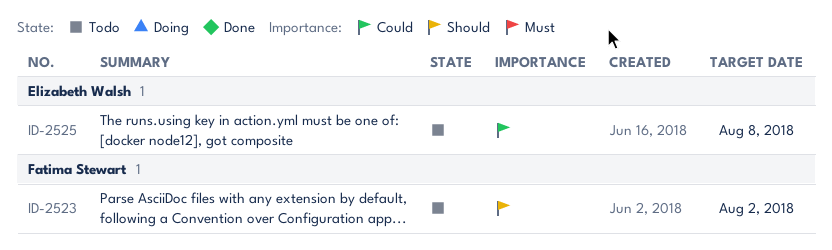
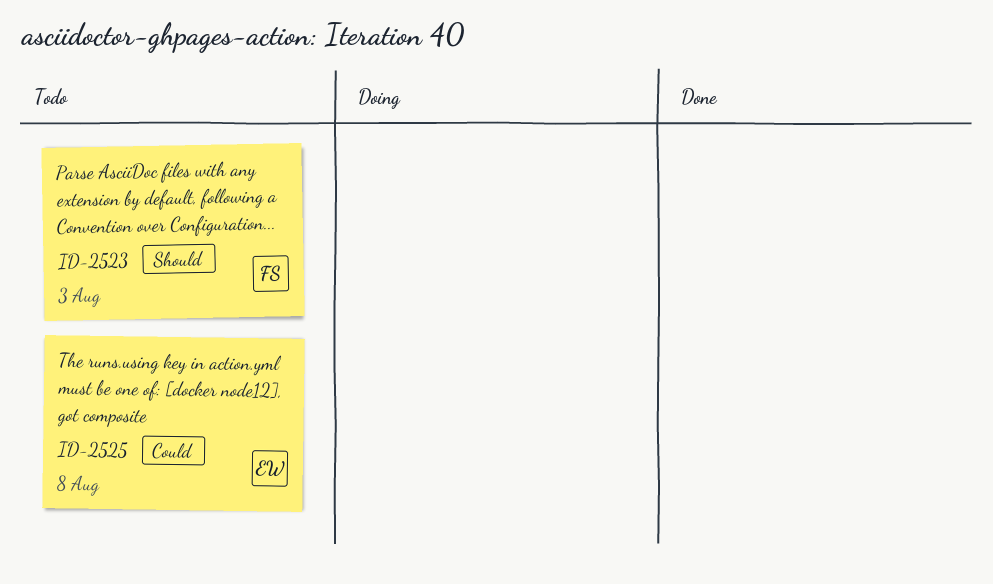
ID-2523, due: Aug 2 -> Aug 3

